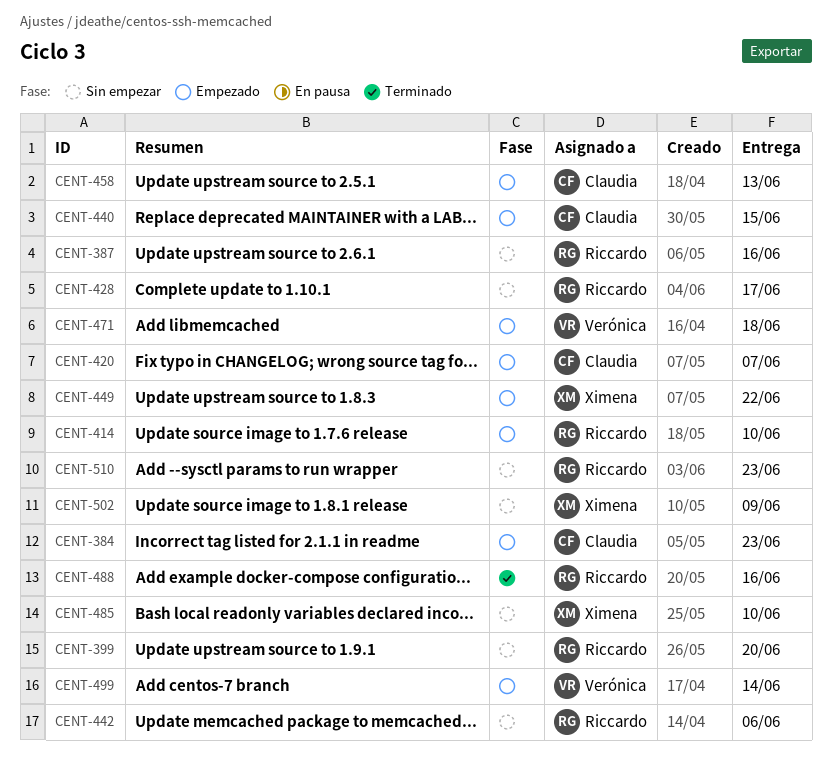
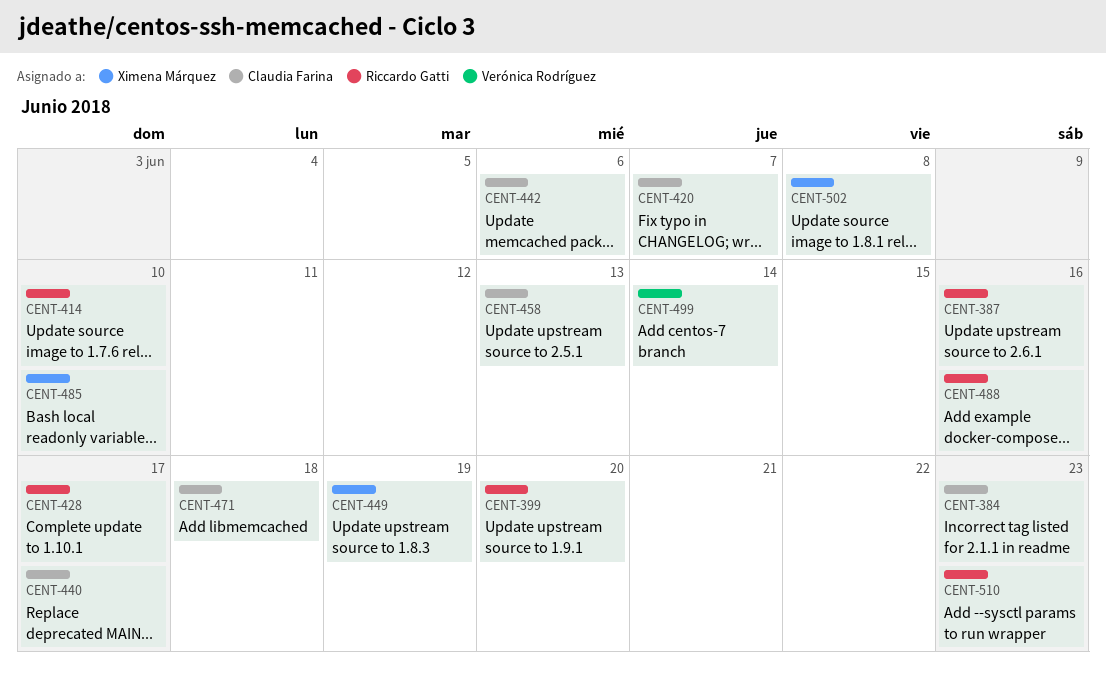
CENT-440, due: Jun 15 -> Jun 17
CENT-442, owner: Riccardo Gatti -> Claudia Farina
CENT-449, due: Jun 22 -> Jun 19
CENT-471, owner: Verónica Rodríguez -> Claudia Farina
CENT-502, due: Jun 9 -> Jun 8

